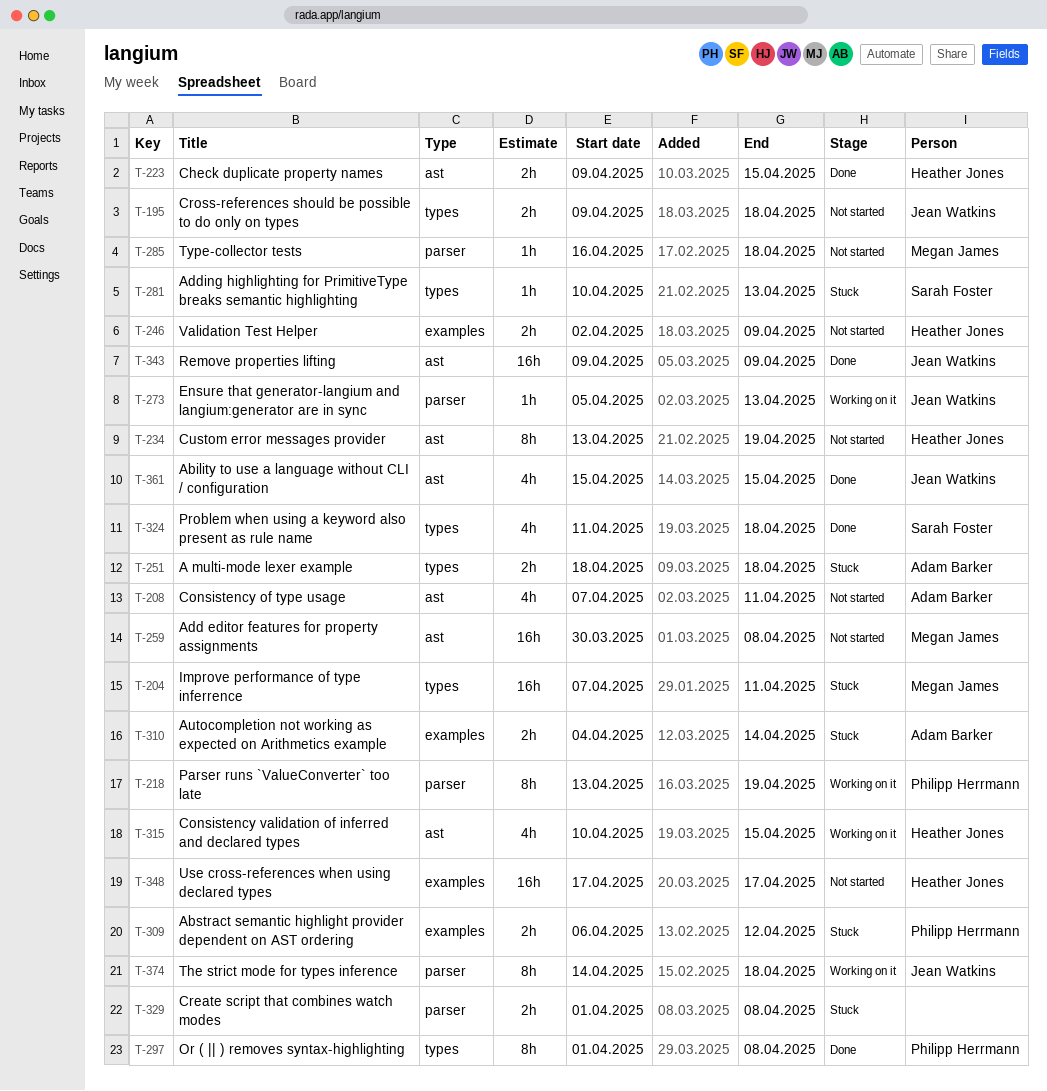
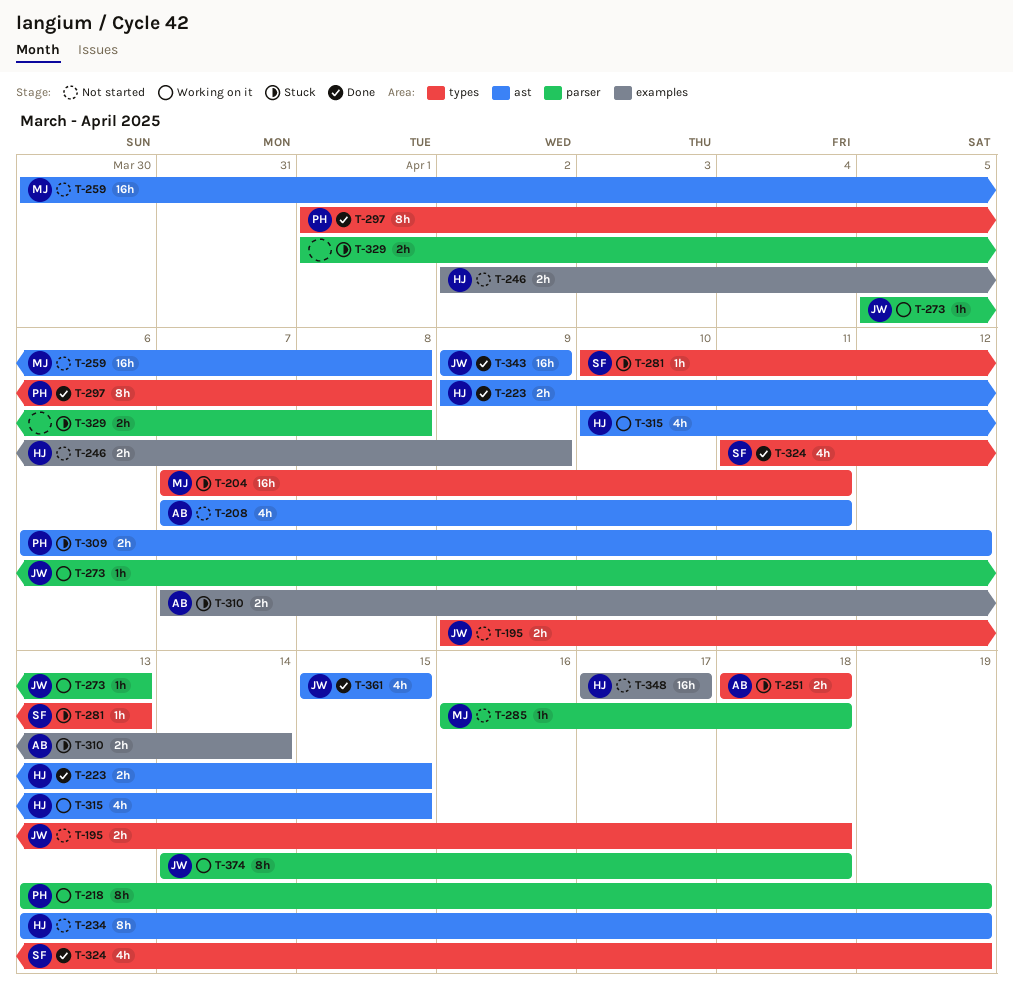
T-309, label: examples -> ast
T-310, start: Apr 4 -> Apr 7
T-324, due: Apr 18 -> Apr 19

